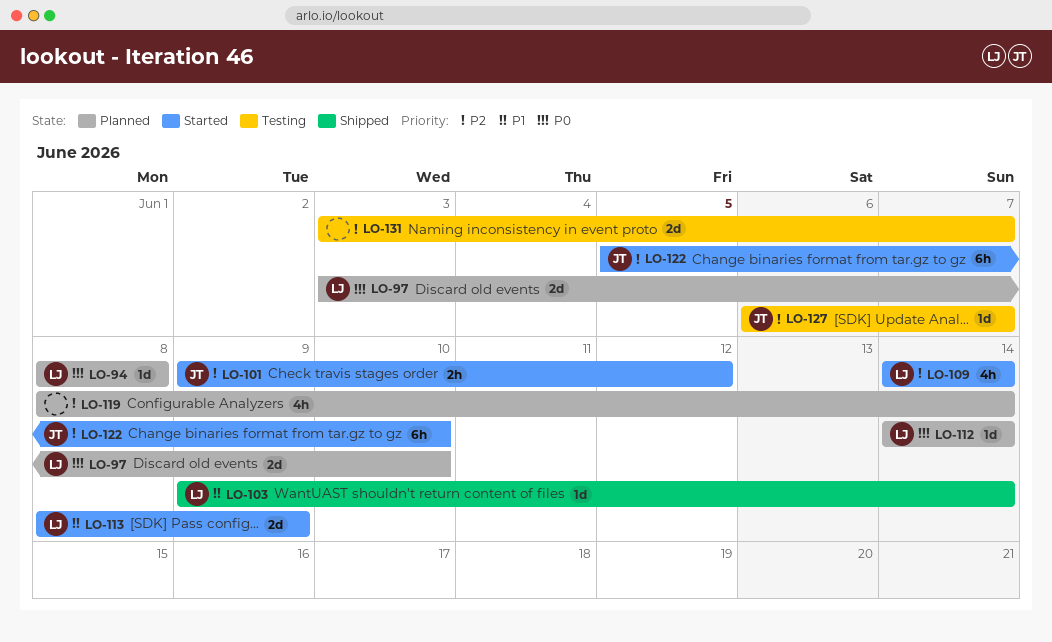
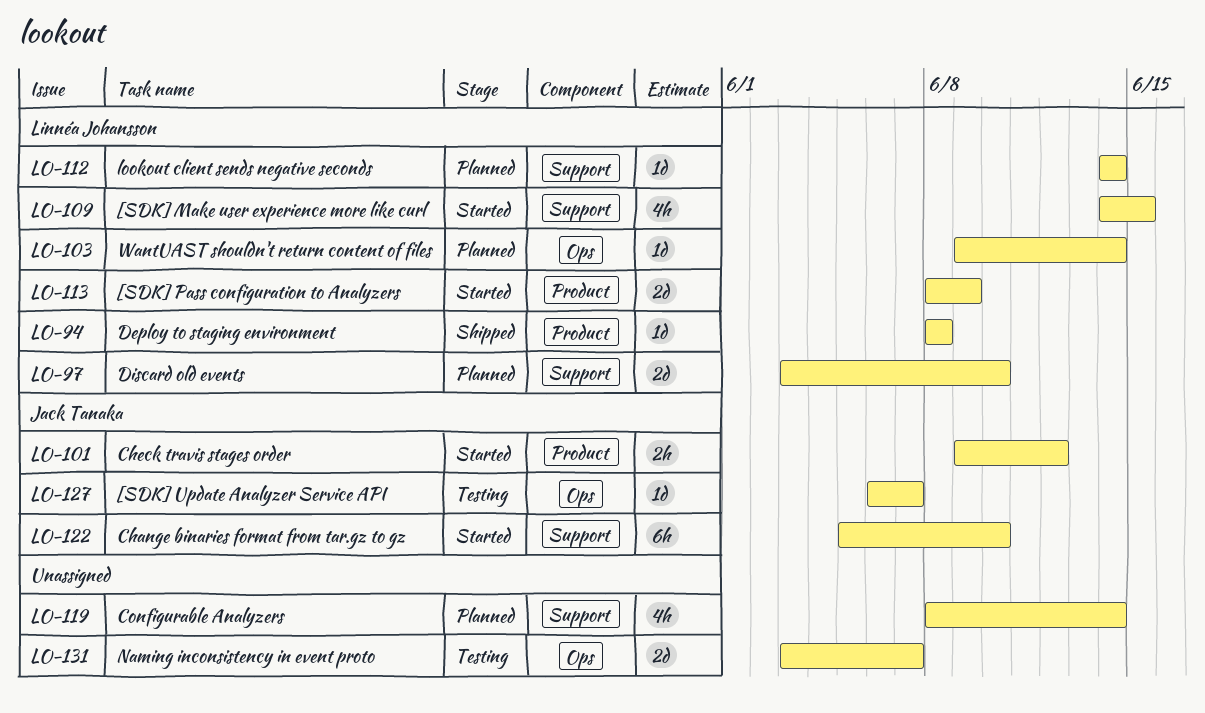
LO-94, status: Planned -> Shipped
LO-103, status: Shipped -> Planned
LO-109, due: Jun 14 -> Jun 15

